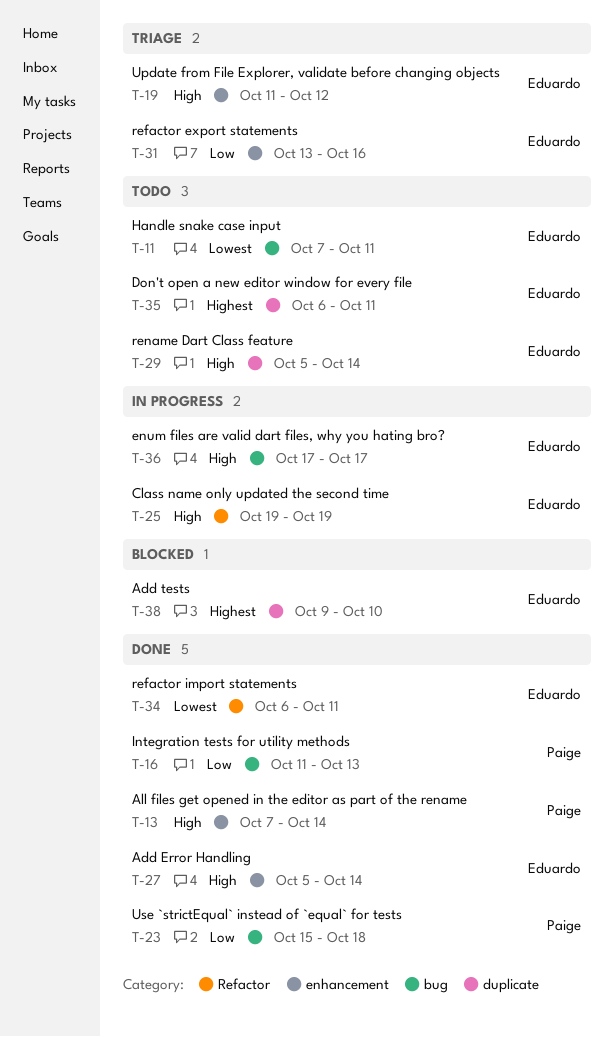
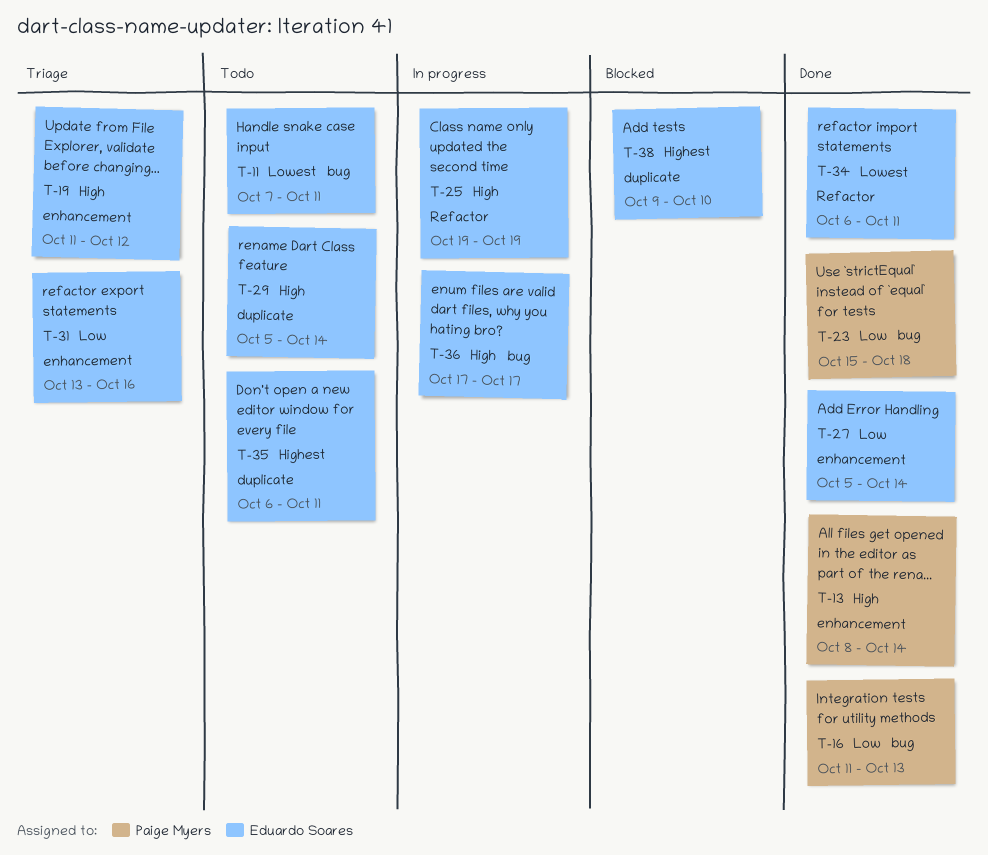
T-13, start: Oct 7 -> Oct 8
T-27, priority: High -> Low

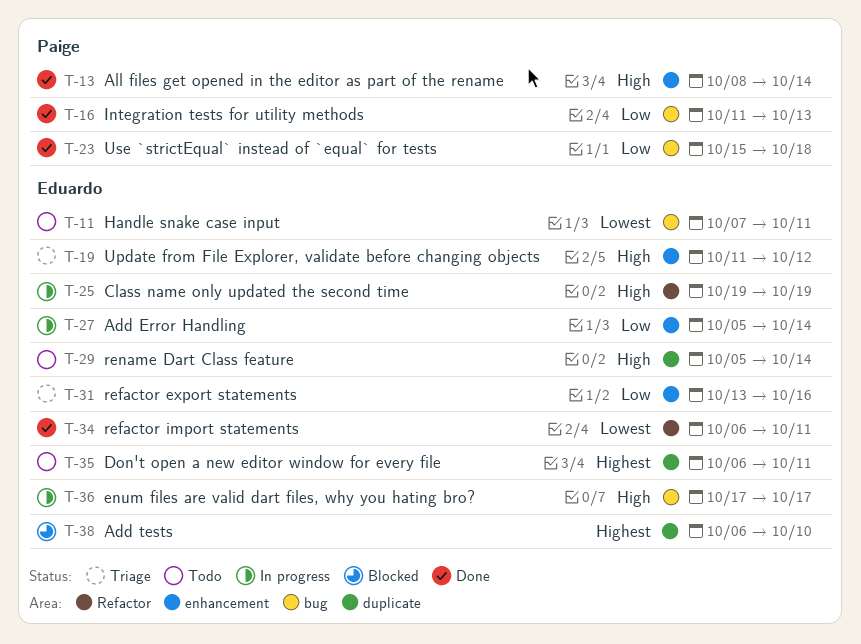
T-27, status: Done -> In progress
T-38, start: Oct 9 -> Oct 6

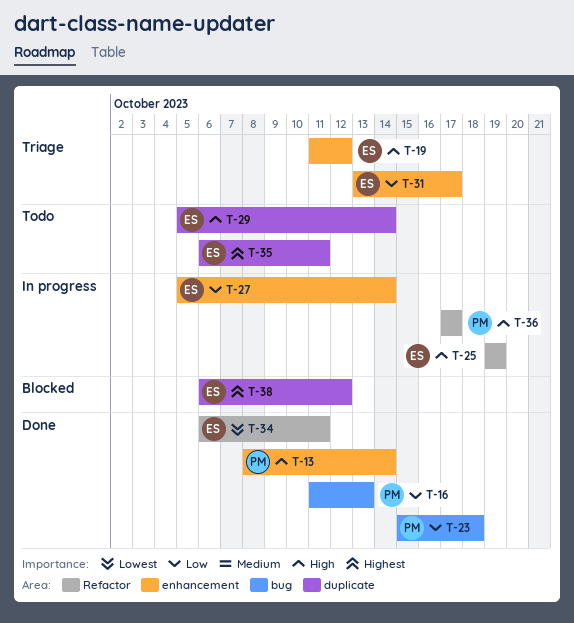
T-11: present -> none
T-31, due: Oct 16 -> Oct 17
T-36, owner: Eduardo -> Paige
T-36, label: bug -> Refactor
T-38, due: Oct 10 -> Oct 12

